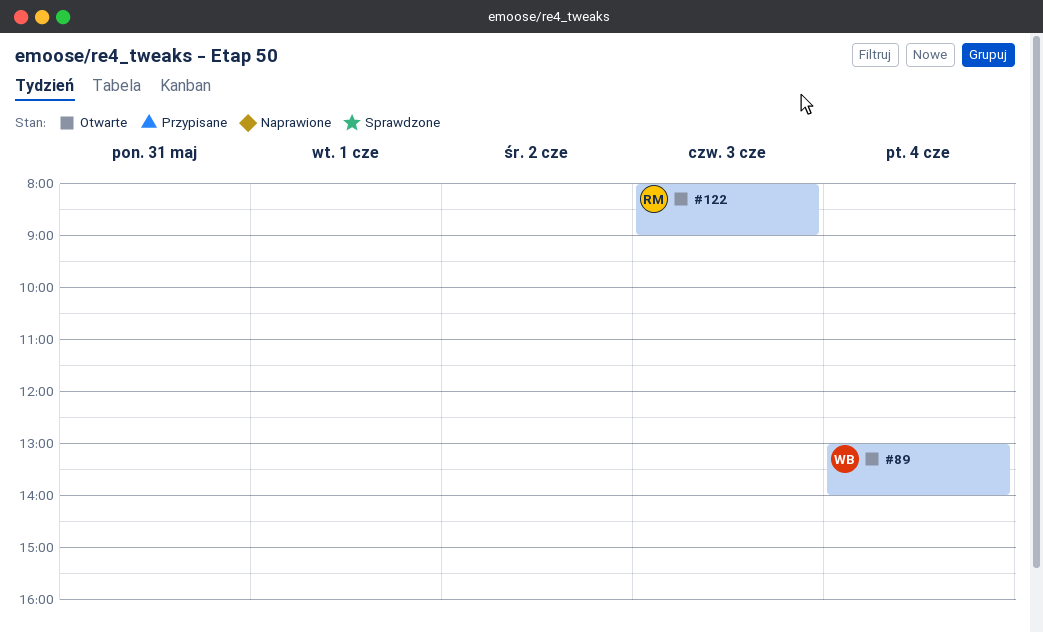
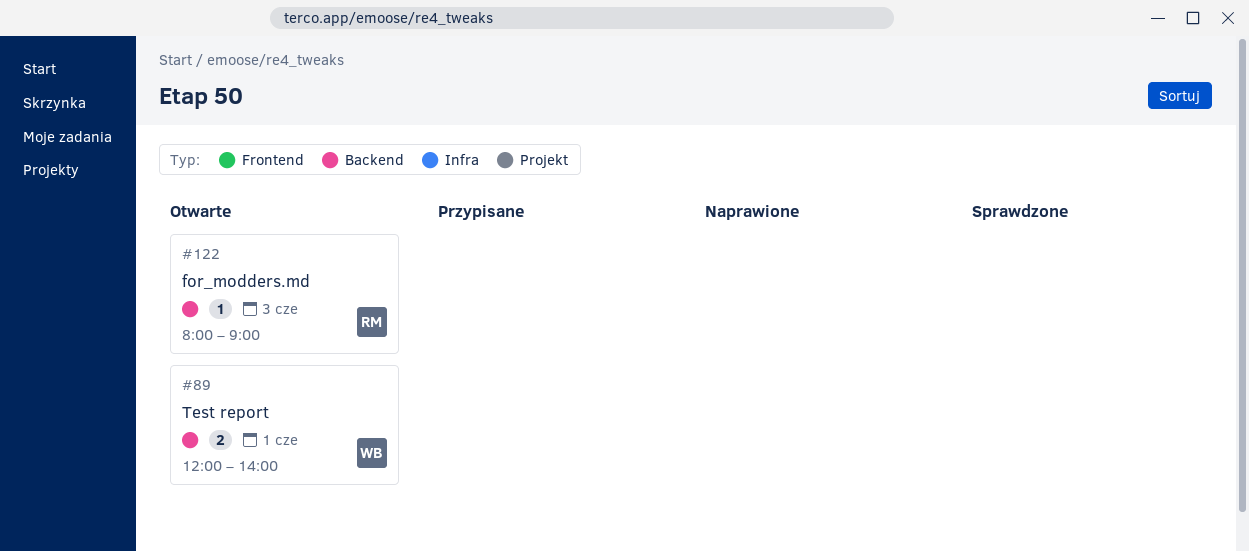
#89, day: Jun 4 -> Jun 1
#89, begins: 13:00 -> 12:00

